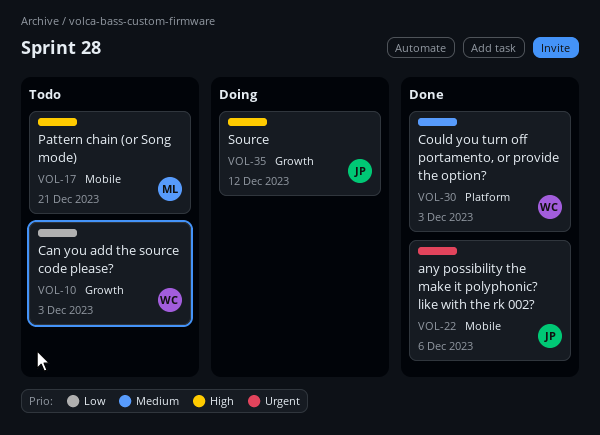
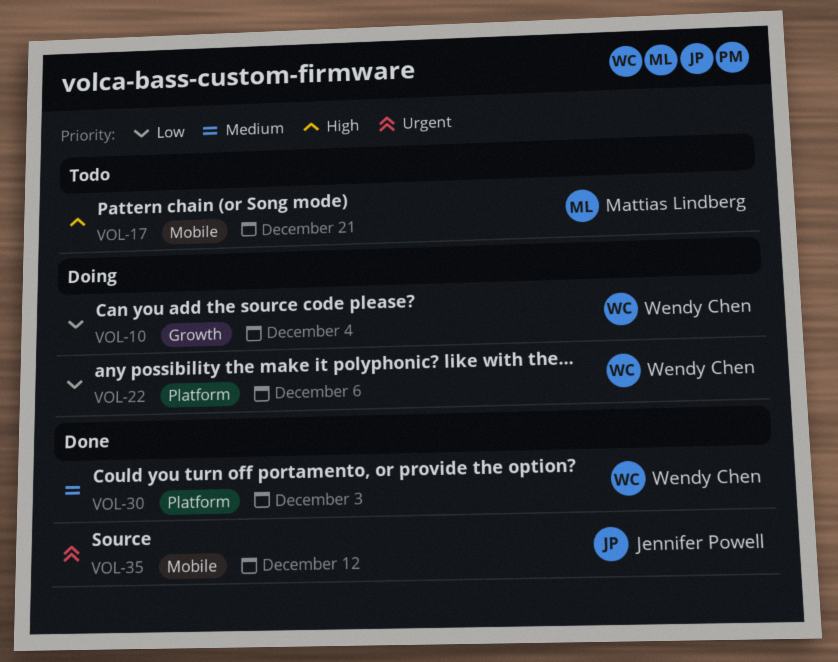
VOL-10, status: Todo -> Doing
VOL-10, due: Dec 3 -> Dec 4
VOL-22, status: Done -> Doing
VOL-22, owner: Jennifer Powell -> Wendy Chen
VOL-22, priority: Urgent -> Low
VOL-22, label: Mobile -> Platform
VOL-35, status: Doing -> Done
VOL-35, priority: High -> Urgent
VOL-35, label: Growth -> Mobile

